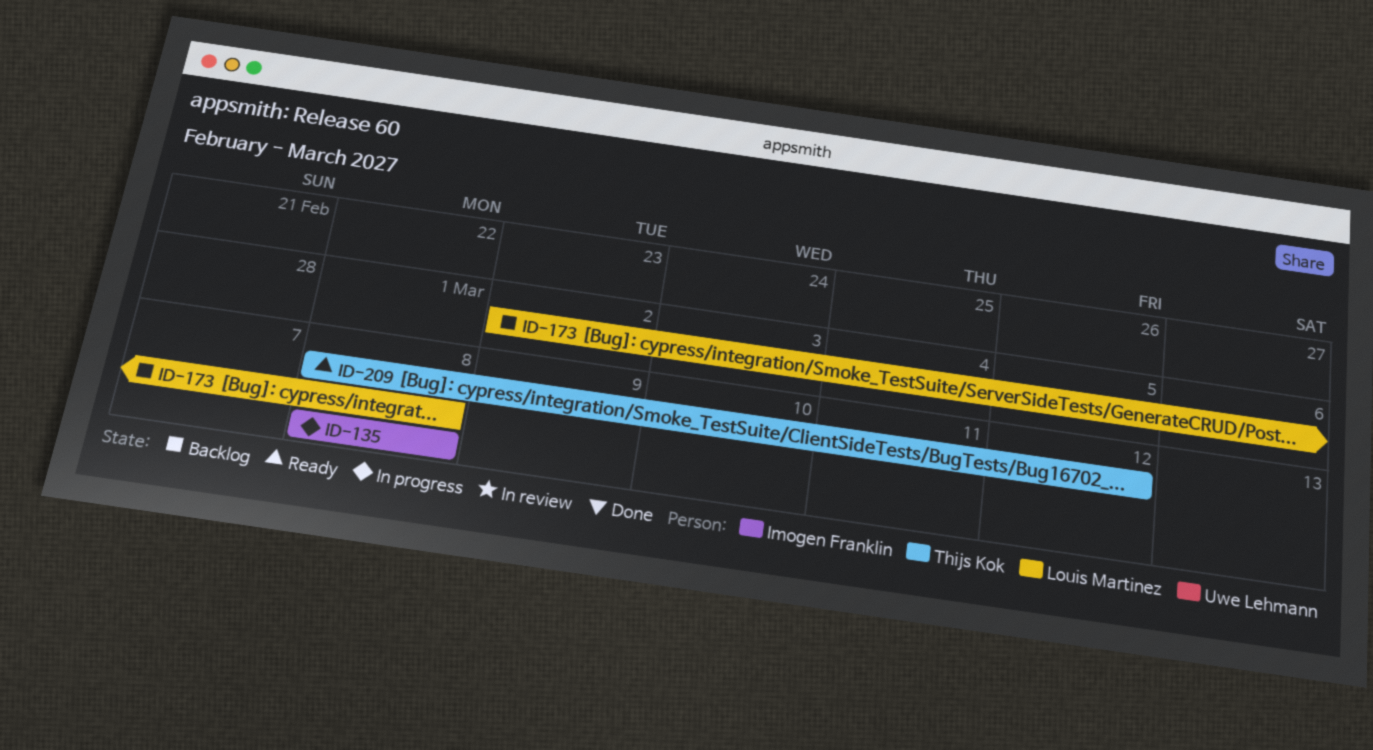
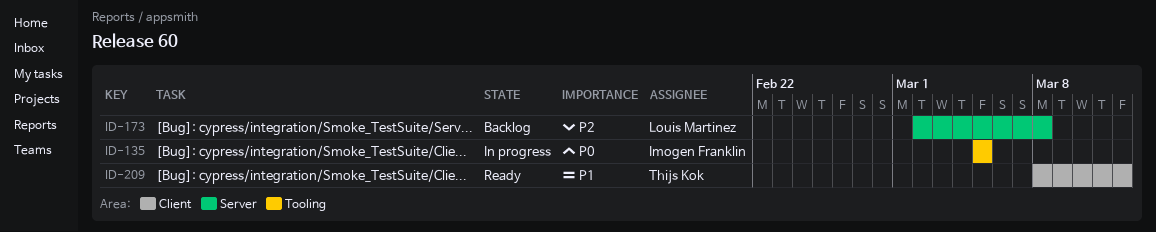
ID-135, start: Mar 8 -> Mar 5
ID-135, due: Mar 8 -> Mar 5

